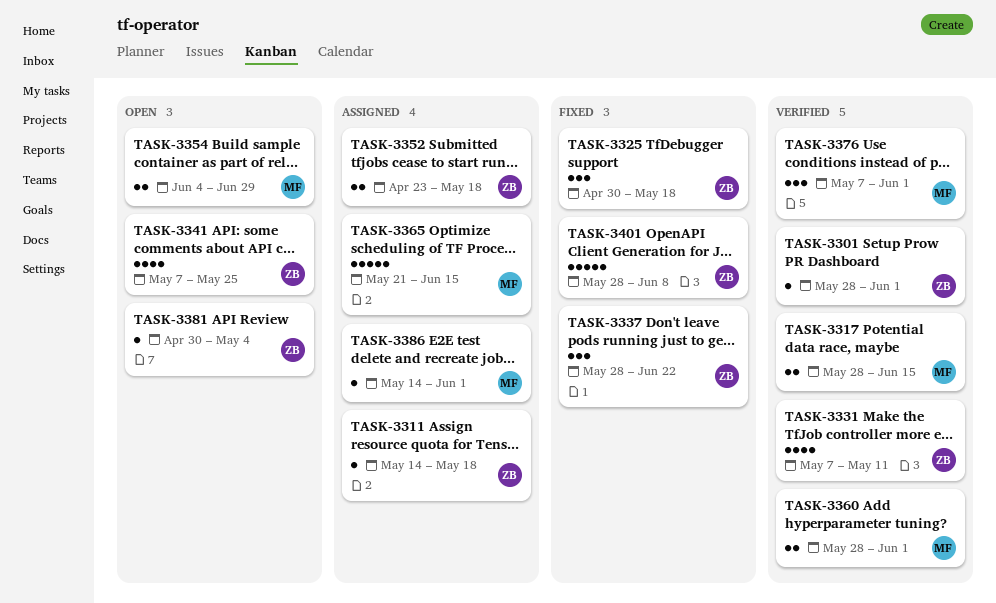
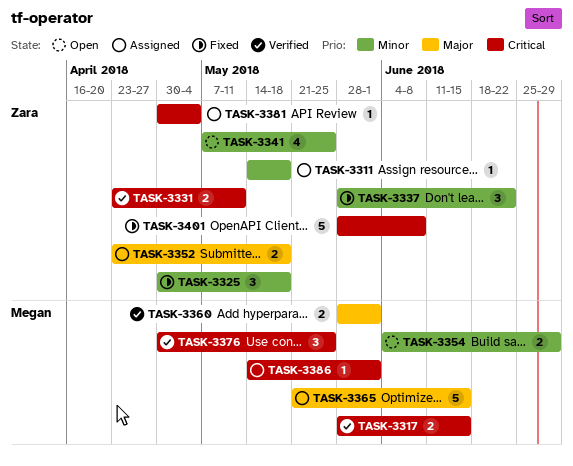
TASK-3301: present -> none
TASK-3331, estimate: 4 -> 2
TASK-3331, start: May 7 -> Apr 23
TASK-3376, start: May 7 -> Apr 30
TASK-3376, due: Jun 1 -> May 25
TASK-3381, status: Open -> Assigned

